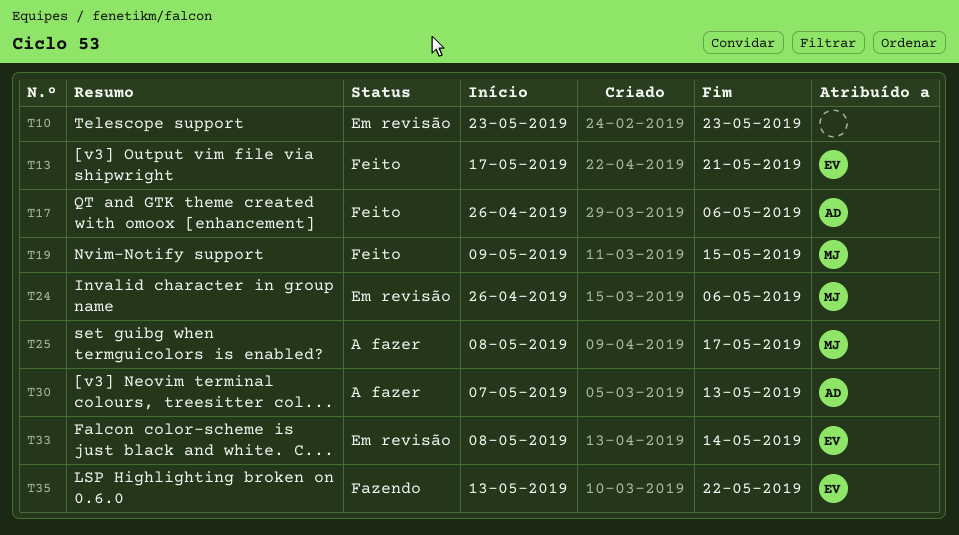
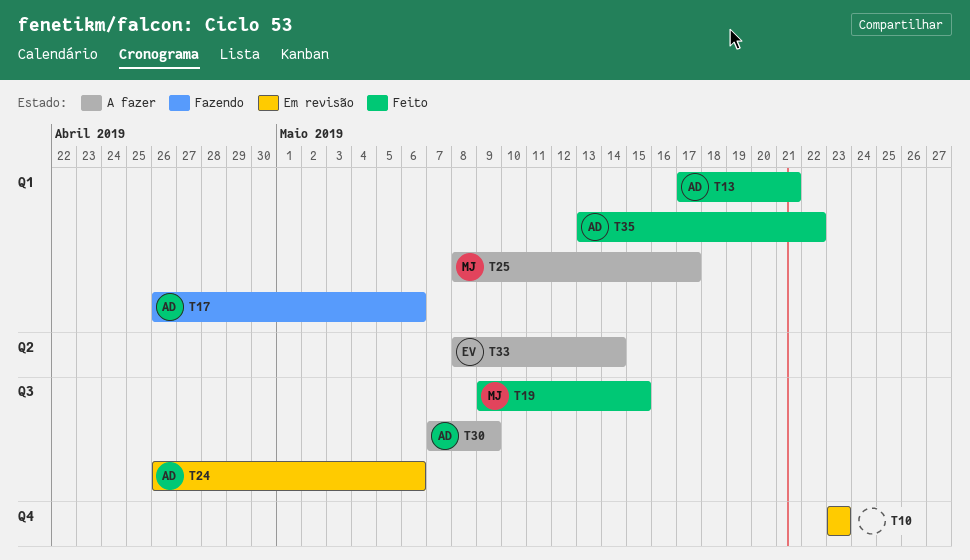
T13, owner: EV -> AD
T17, status: Feito -> Fazendo
T24, owner: MJ -> AD
T30, due: May 13 -> May 9
T33, status: Em revisão -> A fazer
T35, status: Fazendo -> Feito
T35, owner: EV -> AD

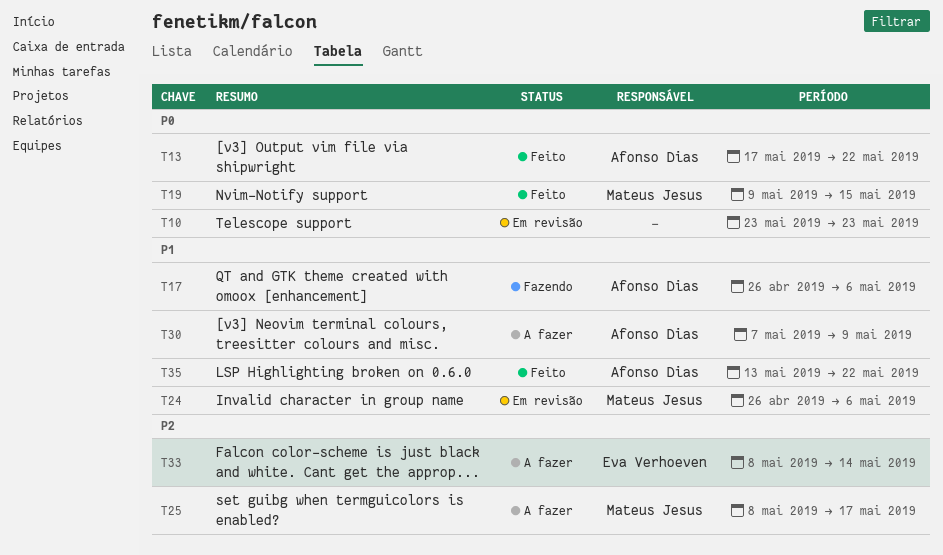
T13, due: May 21 -> May 22
T24, owner: Afonso Dias -> Mateus Jesus

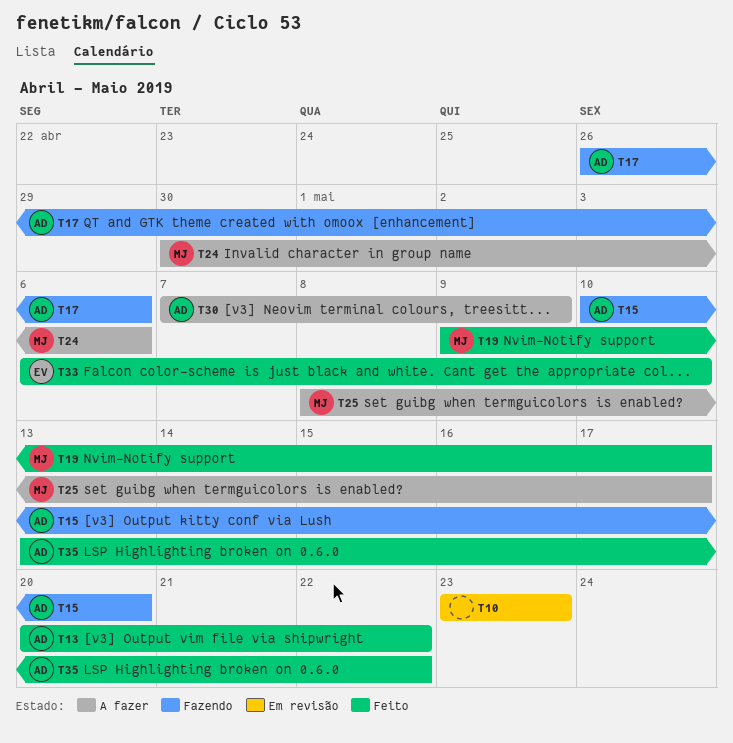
T13, start: May 17 -> May 20
T15: none -> present
T19, due: May 15 -> May 17
T24, status: Em revisão -> A fazer
T24, start: Apr 26 -> Apr 30
T33, status: A fazer -> Feito
T33, start: May 8 -> May 6
T33, due: May 14 -> May 10

